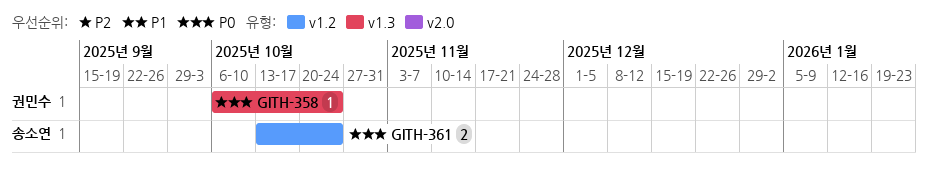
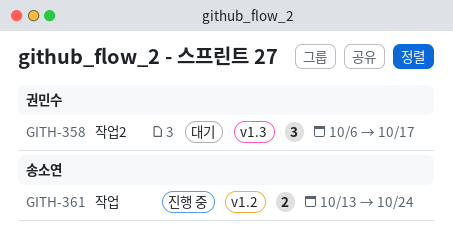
GITH-358, estimate: 1 -> 3
GITH-358, due: Oct 24 -> Oct 17

